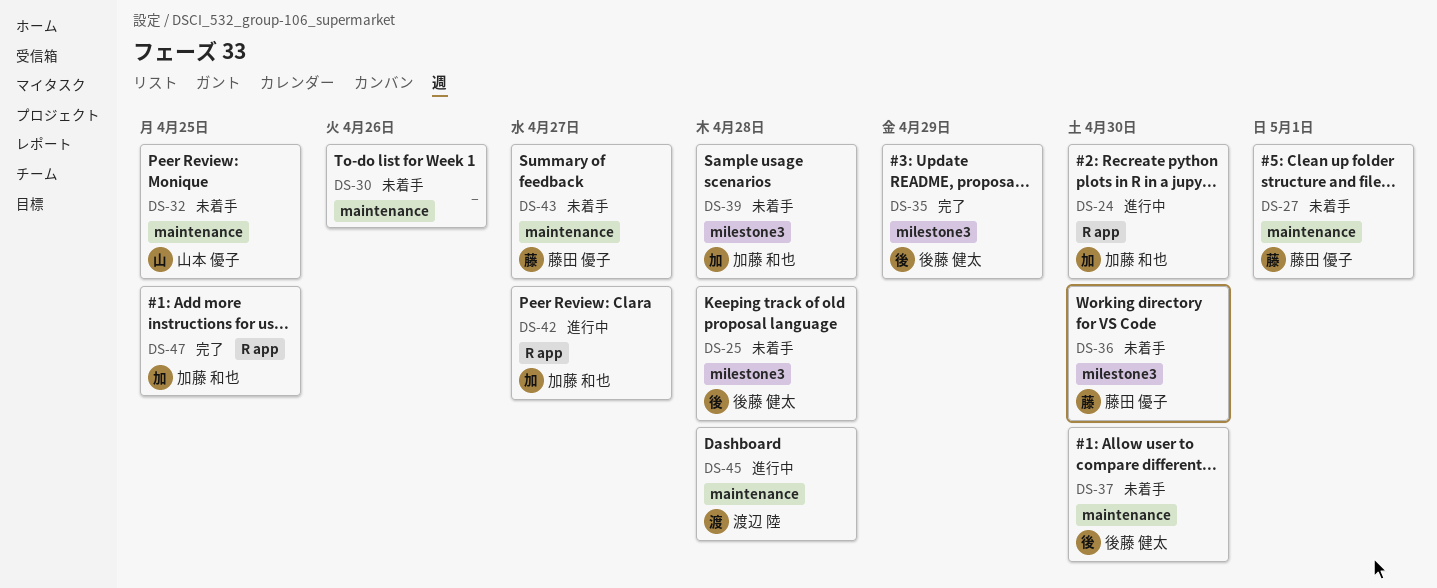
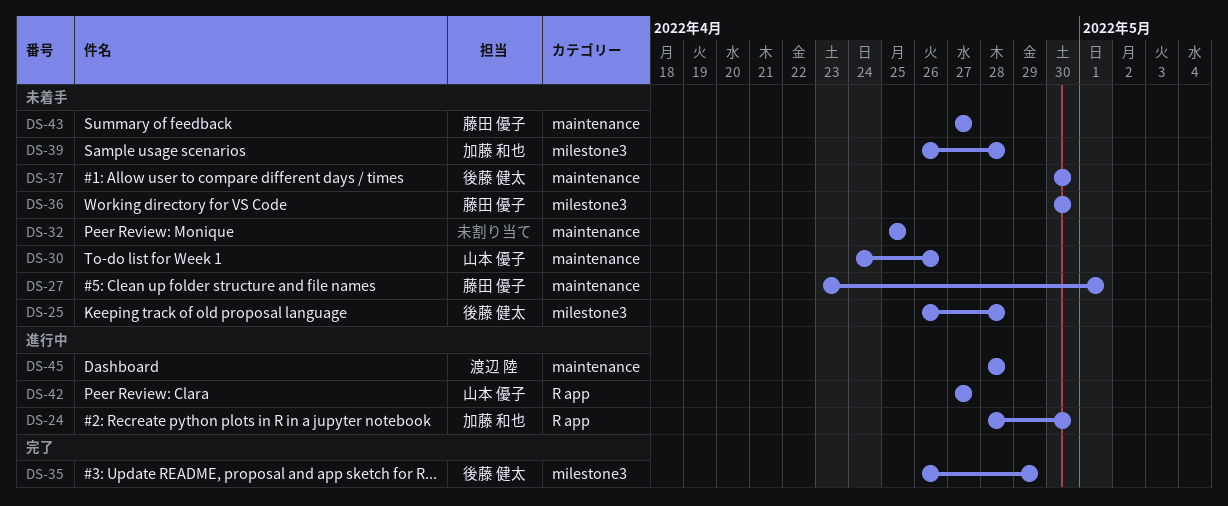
DS-30, owner: none -> 山本 優子
DS-32, owner: 山本 優子 -> none
DS-42, owner: 加藤 和也 -> 山本 優子
DS-47: present -> none

